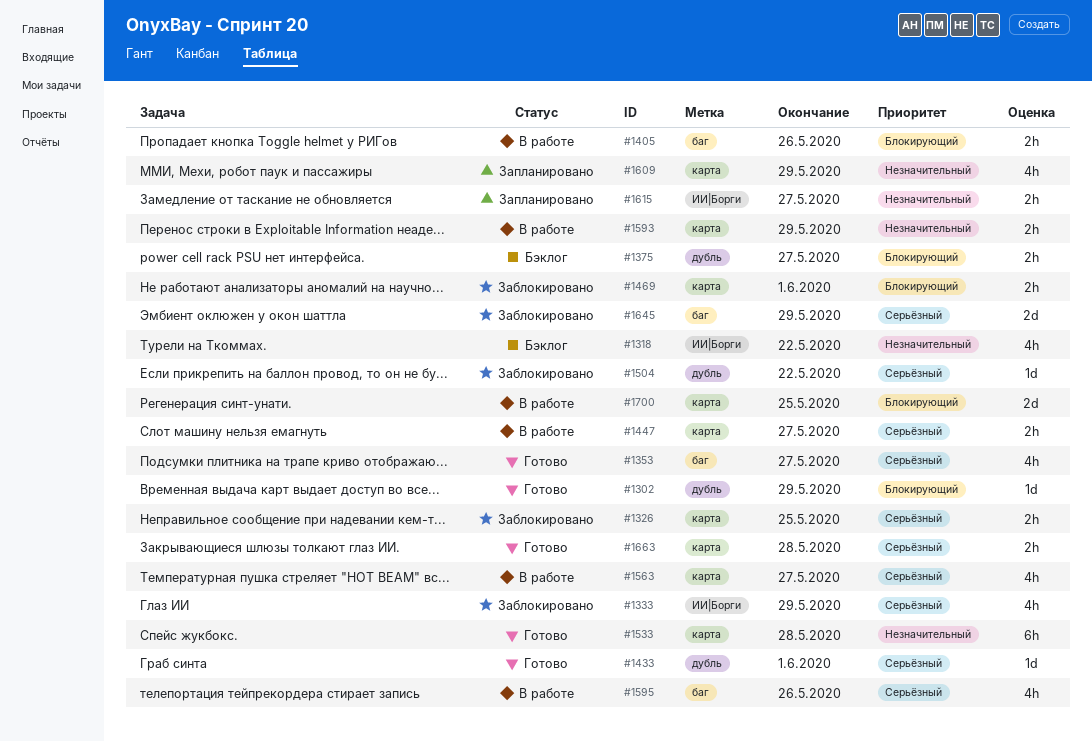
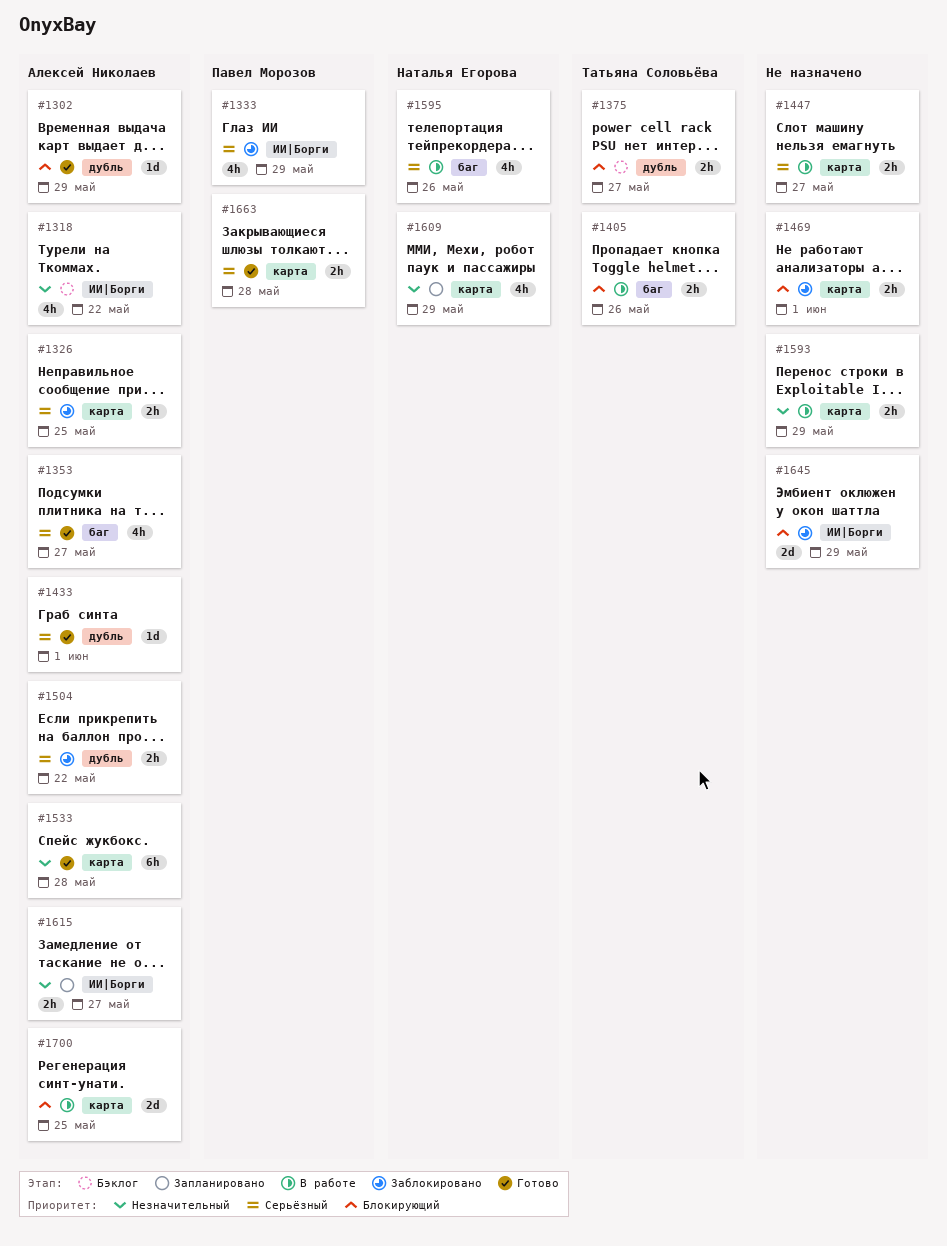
#1504, estimate: 1d -> 2h
#1563: present -> none
#1645, priority: Серьёзный -> Блокирующий
#1645, label: баг -> ИИ|Борги

